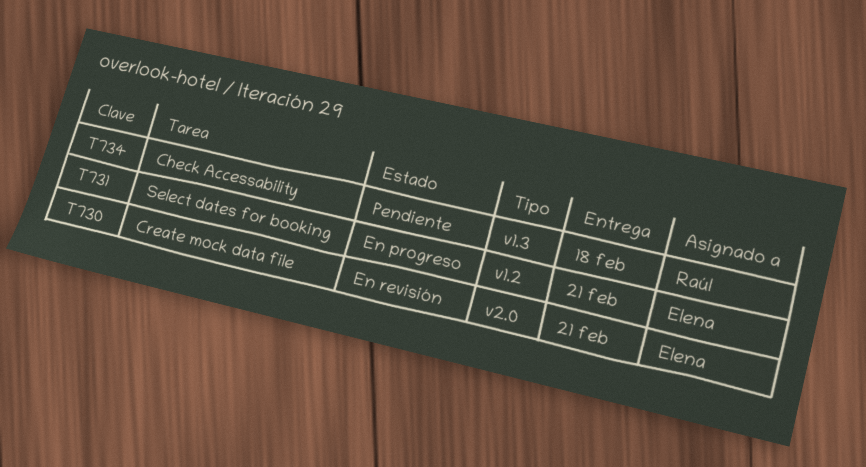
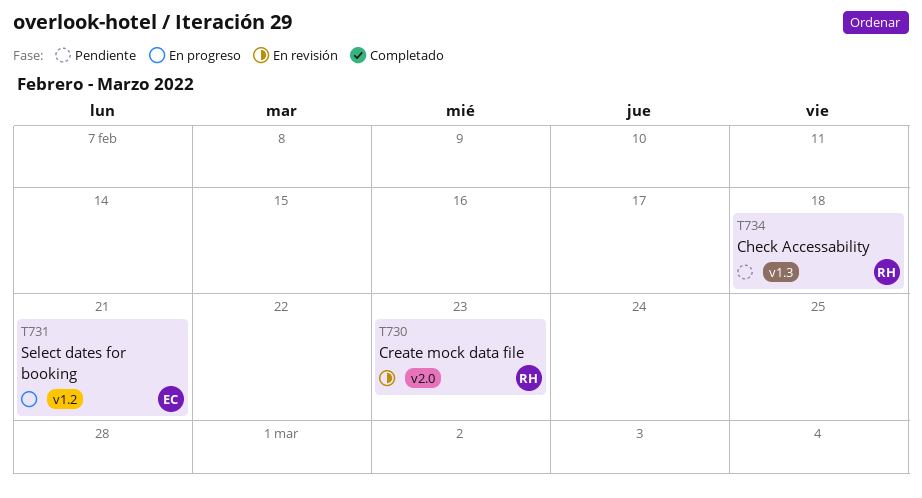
T730, owner: Elena -> Raúl
T730, due: Feb 21 -> Feb 23

